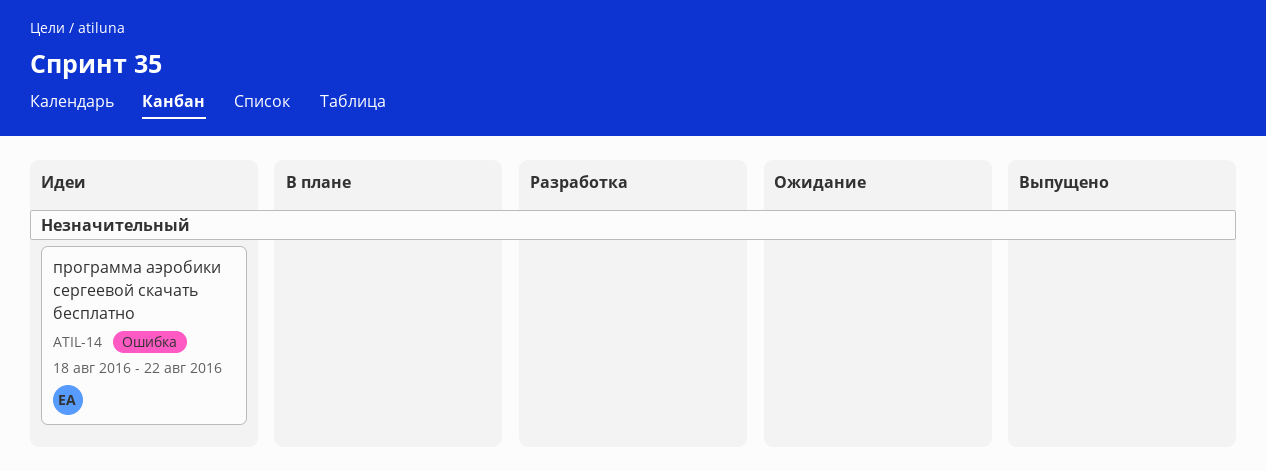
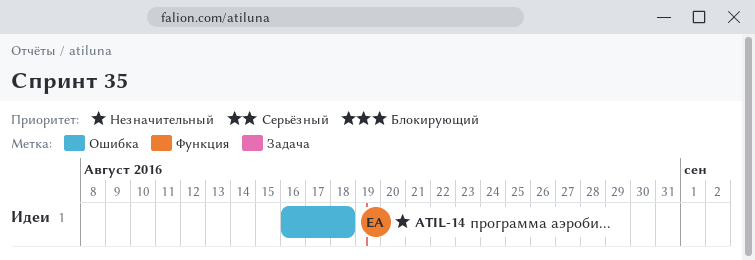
ATIL-14, start: Aug 18 -> Aug 16
ATIL-14, due: Aug 22 -> Aug 18

